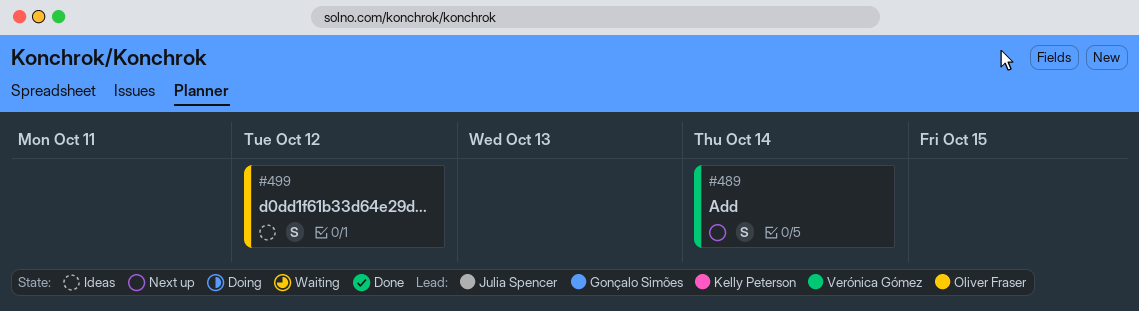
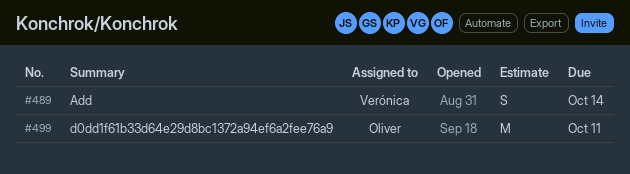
#499, estimate: S -> M
#499, due: Oct 12 -> Oct 11

